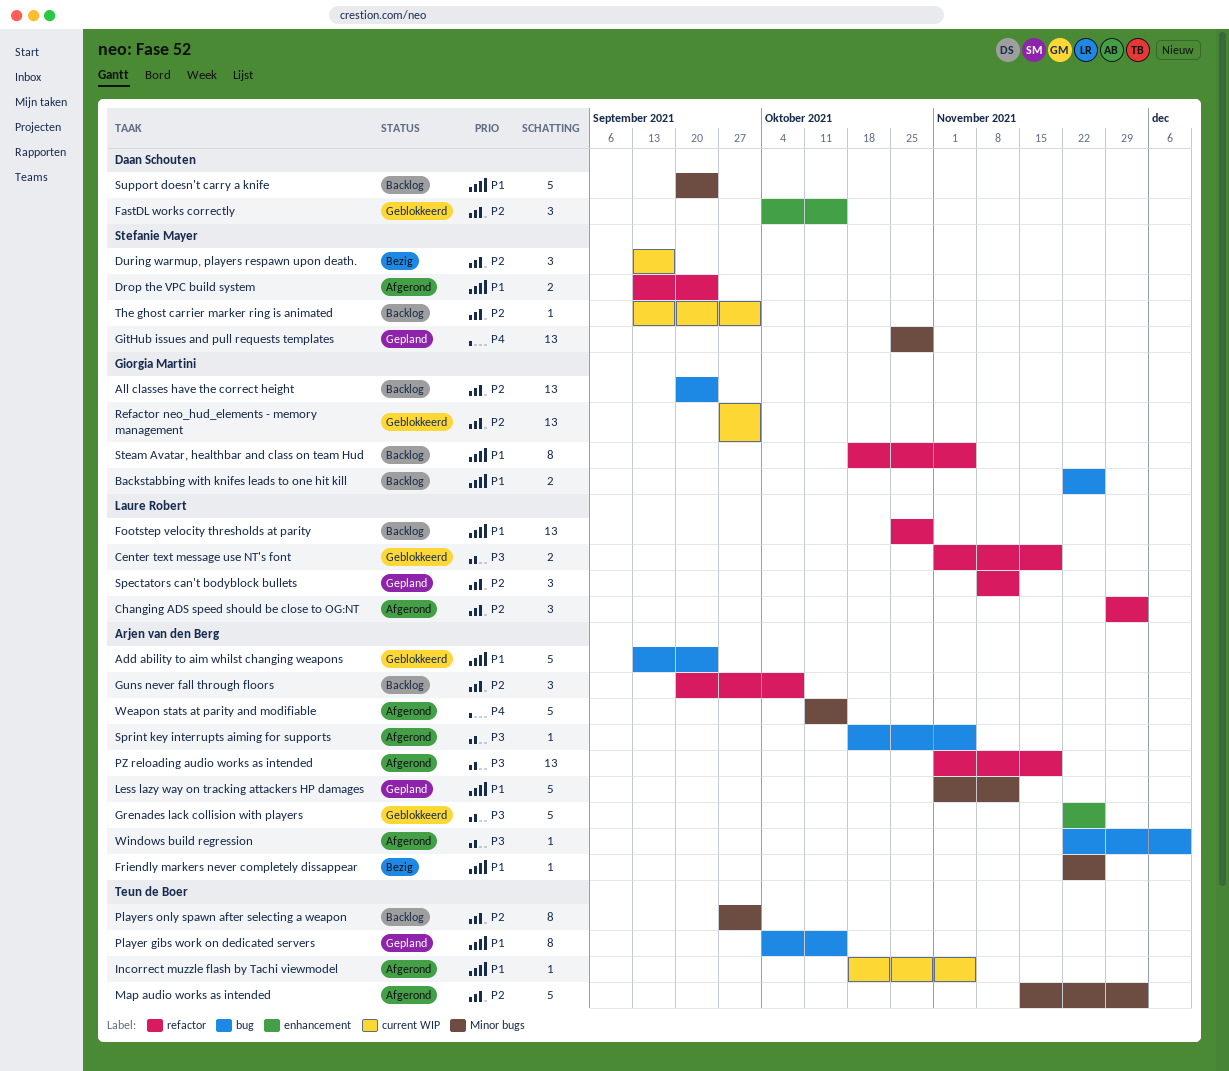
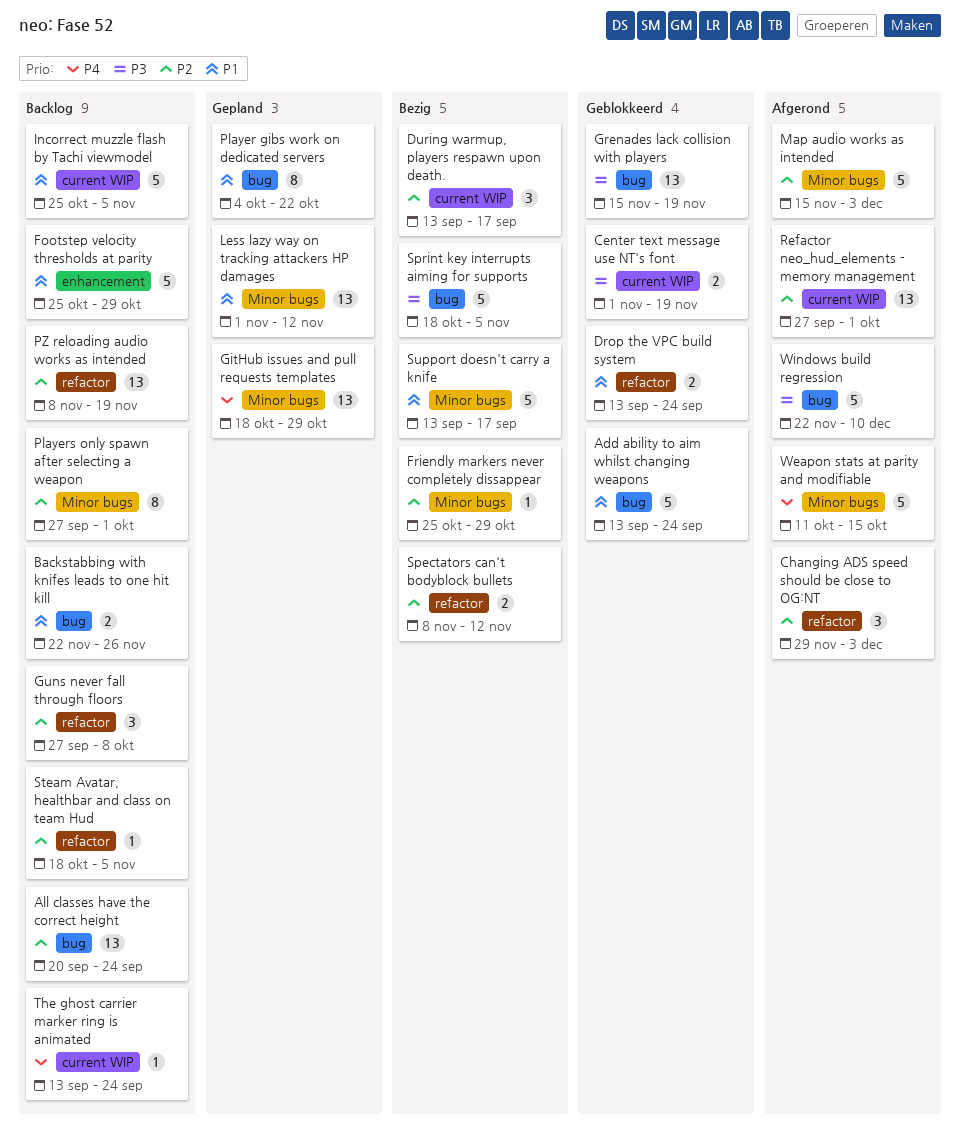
Center text message use NT's font, label: refactor -> current WIP
Drop the VPC build system, status: Afgerond -> Geblokkeerd
FastDL works correctly: present -> none
Footstep velocity thresholds at parity, label: refactor -> enhancement
Footstep velocity thresholds at parity, estimate: 13 -> 5
Friendly markers never completely dissappear, priority: P1 -> P2
Friendly markers never completely dissappear, start: Nov 22 -> Oct 25
Friendly markers never completely dissappear, due: Nov 26 -> Oct 29
GitHub issues and pull requests templates, start: Oct 25 -> Oct 18
Grenades lack collision with players, label: enhancement -> bug
Grenades lack collision with players, estimate: 5 -> 13
Grenades lack collision with players, start: Nov 22 -> Nov 15
Grenades lack collision with players, due: Nov 26 -> Nov 19
Guns never fall through floors, start: Sep 20 -> Sep 27
Incorrect muzzle flash by Tachi viewmodel, status: Afgerond -> Backlog
Incorrect muzzle flash by Tachi viewmodel, estimate: 1 -> 5
Incorrect muzzle flash by Tachi viewmodel, start: Oct 18 -> Oct 25
Less lazy way on tracking attackers HP damages, estimate: 5 -> 13
Player gibs work on dedicated servers, due: Oct 15 -> Oct 22
PZ reloading audio works as intended, status: Afgerond -> Backlog
PZ reloading audio works as intended, priority: P3 -> P2
PZ reloading audio works as intended, start: Nov 1 -> Nov 8
Refactor neo_hud_elements - memory management, status: Geblokkeerd -> Afgerond
Spectators can't bodyblock bullets, status: Gepland -> Bezig
Spectators can't bodyblock bullets, estimate: 3 -> 2
Sprint key interrupts aiming for supports, status: Afgerond -> Bezig
Sprint key interrupts aiming for supports, estimate: 1 -> 5
Steam Avatar, healthbar and class on team Hud, priority: P1 -> P2
Steam Avatar, healthbar and class on team Hud, estimate: 8 -> 1
Support doesn't carry a knife, status: Backlog -> Bezig
Support doesn't carry a knife, start: Sep 20 -> Sep 13
Support doesn't carry a knife, due: Sep 24 -> Sep 17
The ghost carrier marker ring is animated, priority: P2 -> P4
The ghost carrier marker ring is animated, due: Oct 1 -> Sep 24
Windows build regression, estimate: 1 -> 5

